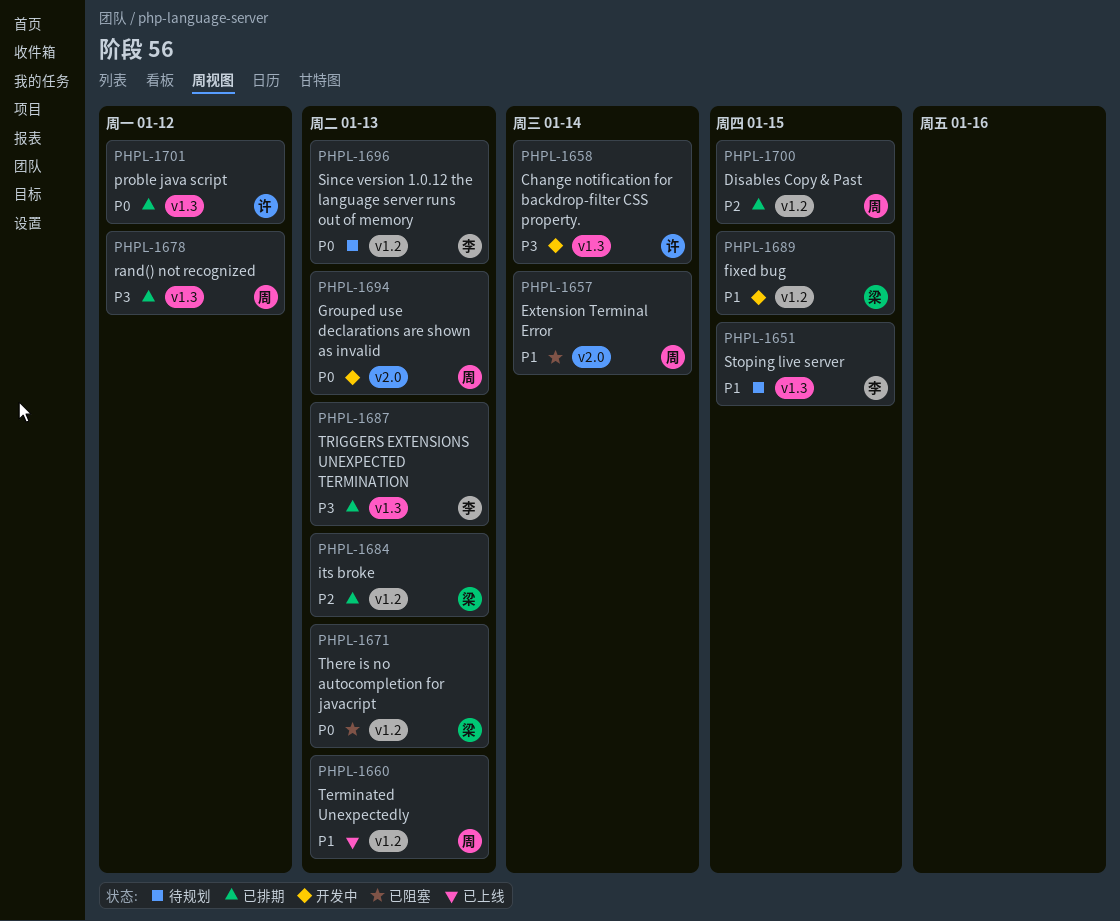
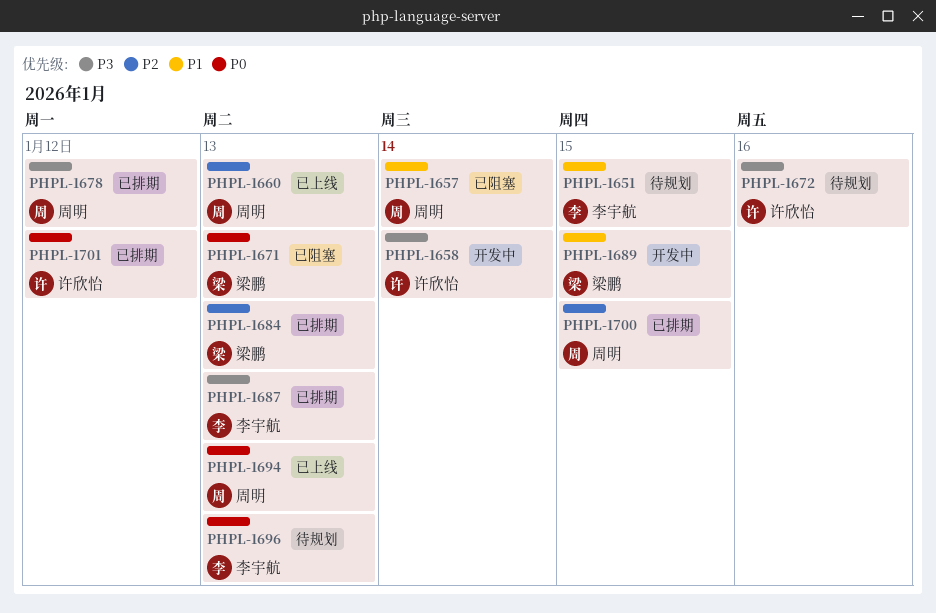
PHPL-1660, priority: P1 -> P2
PHPL-1672: none -> present
PHPL-1694, status: 开发中 -> 已上线

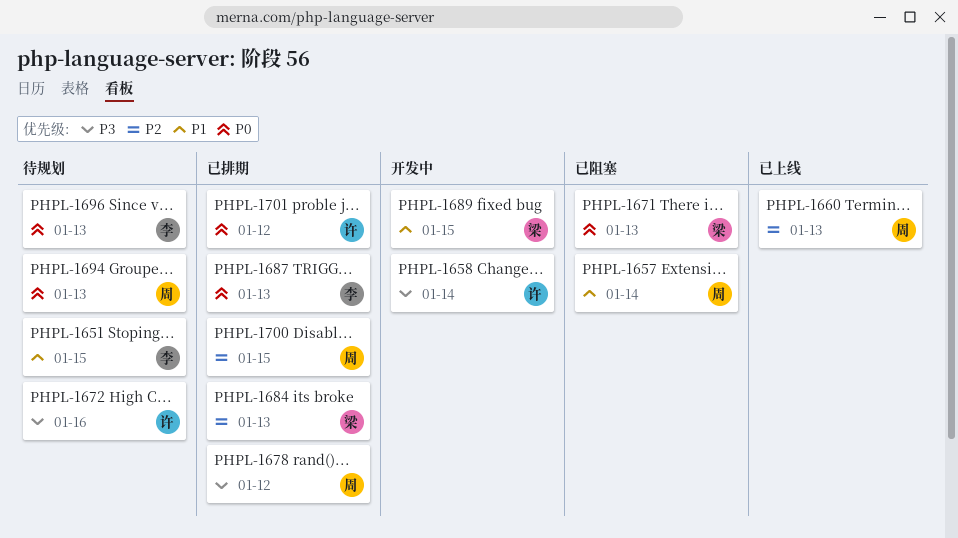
PHPL-1687, priority: P3 -> P0
PHPL-1694, status: 已上线 -> 待规划

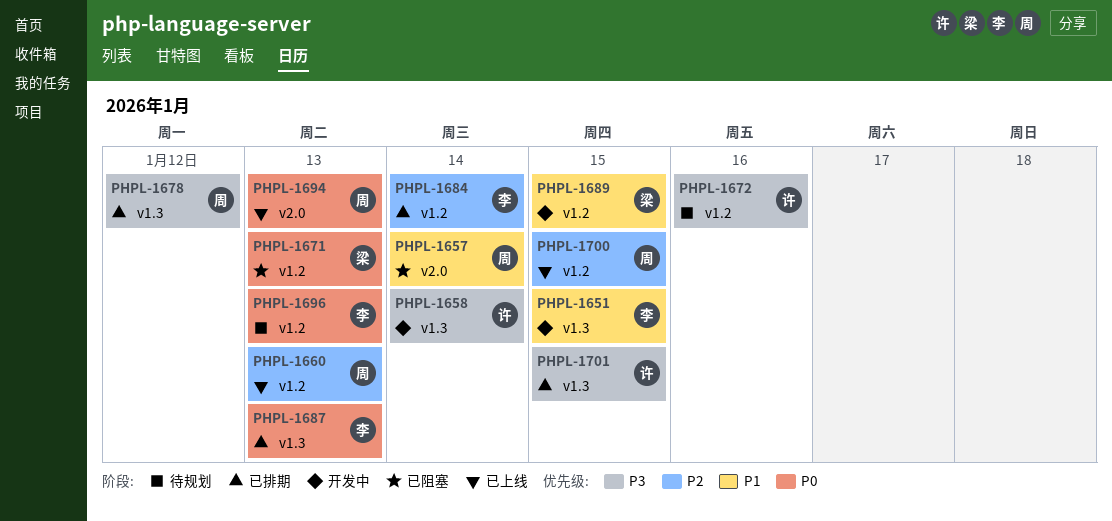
PHPL-1651, status: 待规划 -> 开发中
PHPL-1684, owner: 梁 -> 李
PHPL-1684, due: Jan 13 -> Jan 14
PHPL-1694, status: 待规划 -> 已上线
PHPL-1700, status: 已排期 -> 已上线
PHPL-1701, priority: P0 -> P3
PHPL-1701, due: Jan 12 -> Jan 15

